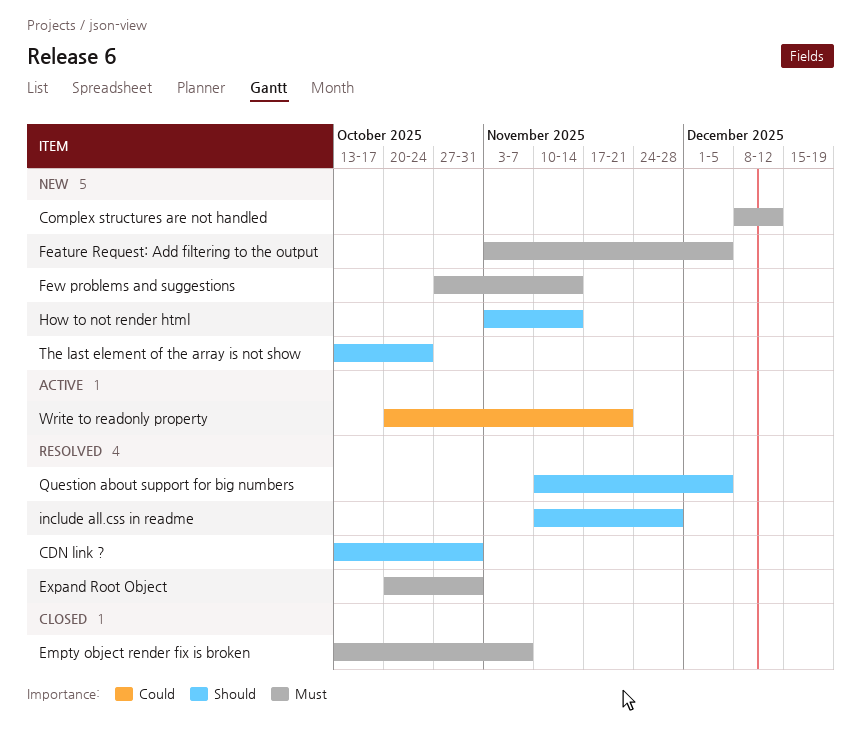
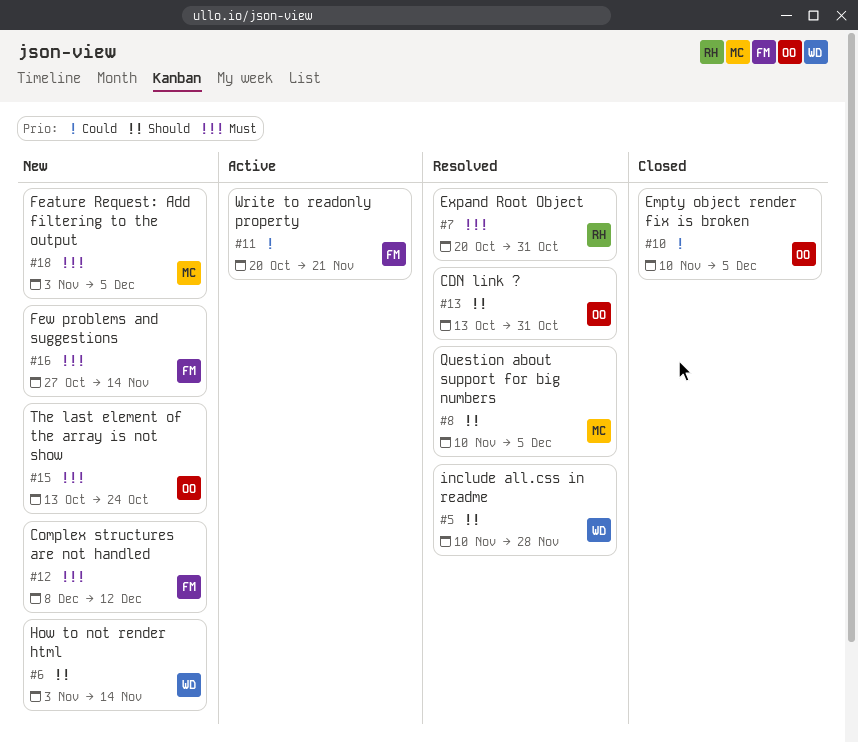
Empty object render fix is broken, priority: Must -> Could
Empty object render fix is broken, start: Oct 13 -> Nov 10
Empty object render fix is broken, due: Nov 7 -> Dec 5
The last element of the array is not show, priority: Should -> Must

